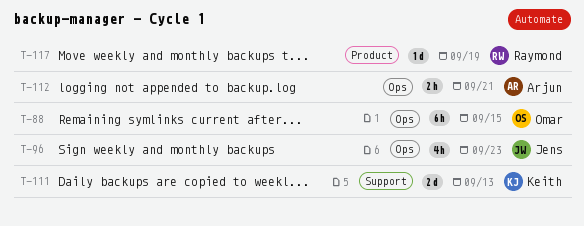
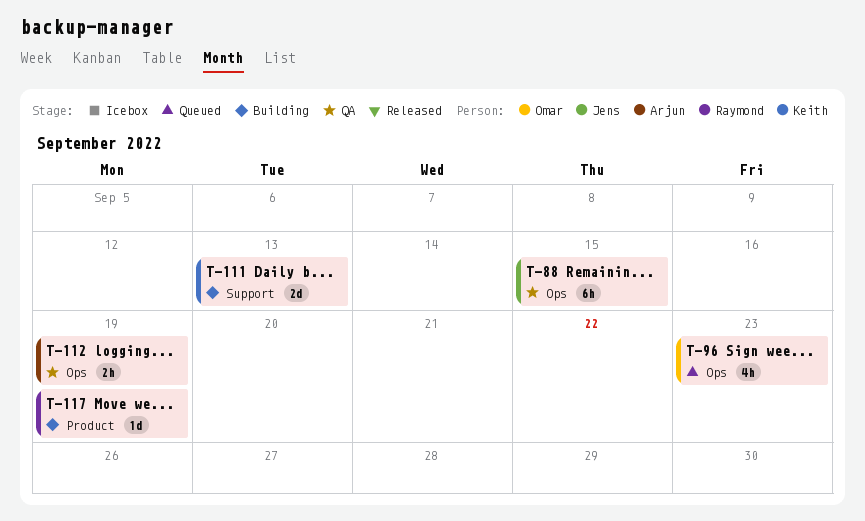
T-88, owner: Omar -> Jens
T-96, owner: Jens -> Omar
T-112, due: Sep 21 -> Sep 19

